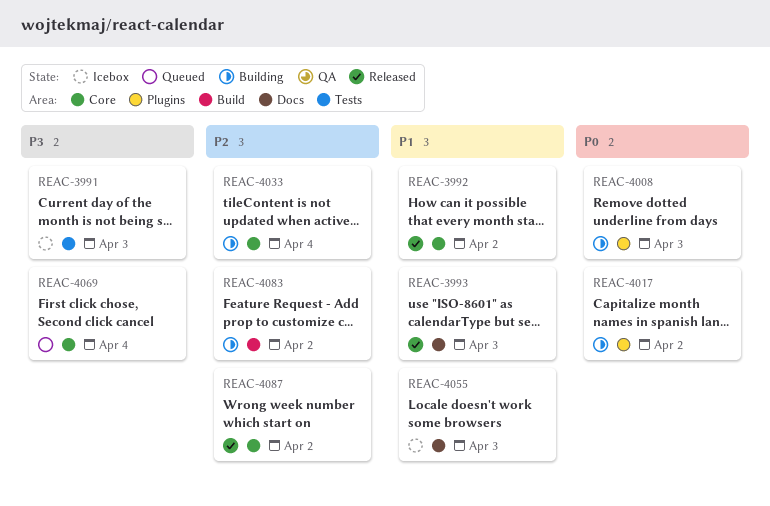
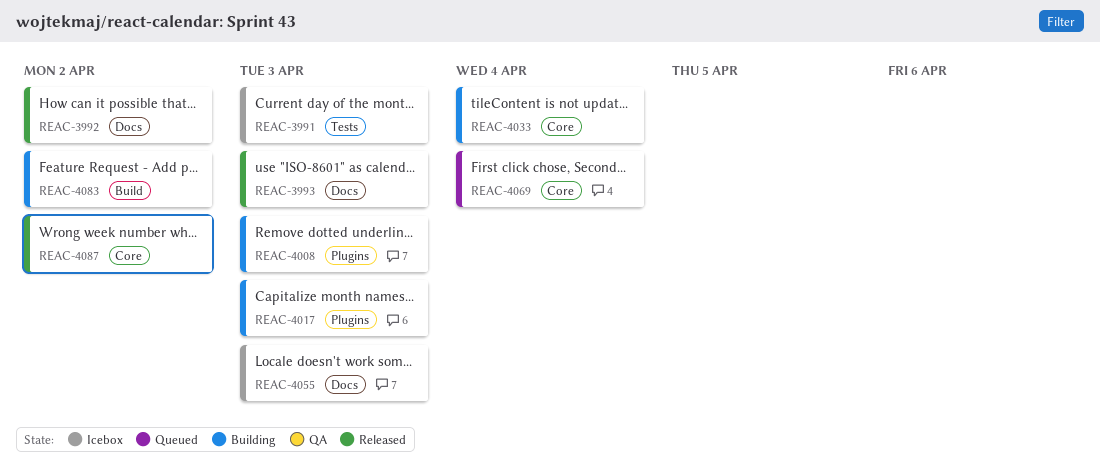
REAC-3992, label: Core -> Docs
REAC-4017, due: Apr 2 -> Apr 3

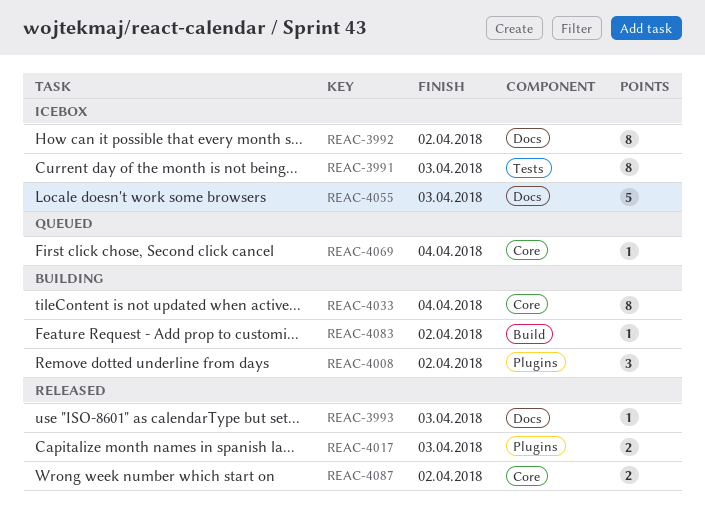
REAC-3992, status: Released -> Icebox
REAC-4008, due: Apr 3 -> Apr 2
REAC-4017, status: Building -> Released

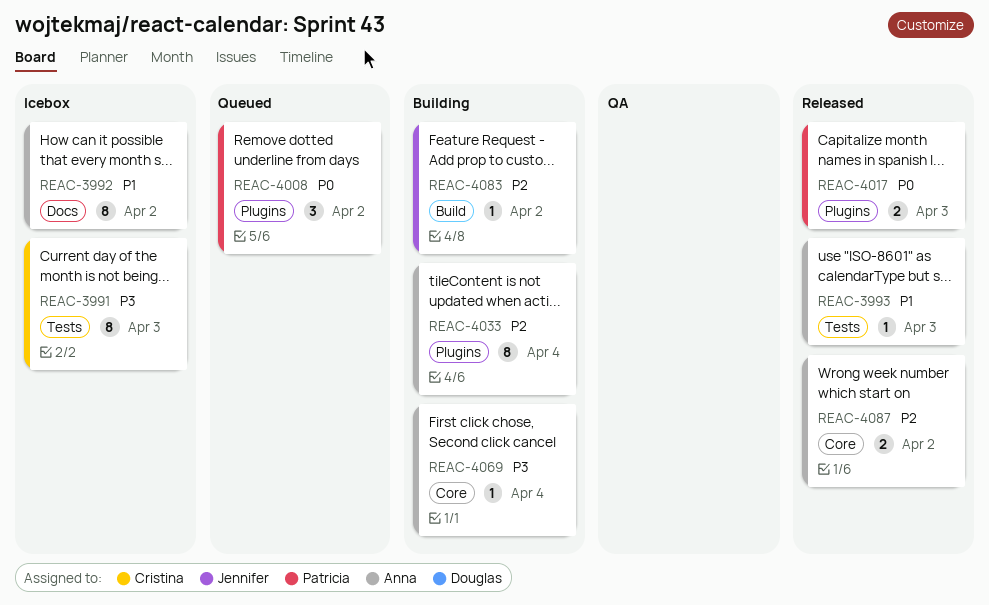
REAC-3993, label: Docs -> Tests
REAC-4008, status: Building -> Queued
REAC-4033, label: Core -> Plugins
REAC-4055: present -> none
REAC-4069, status: Queued -> Building

